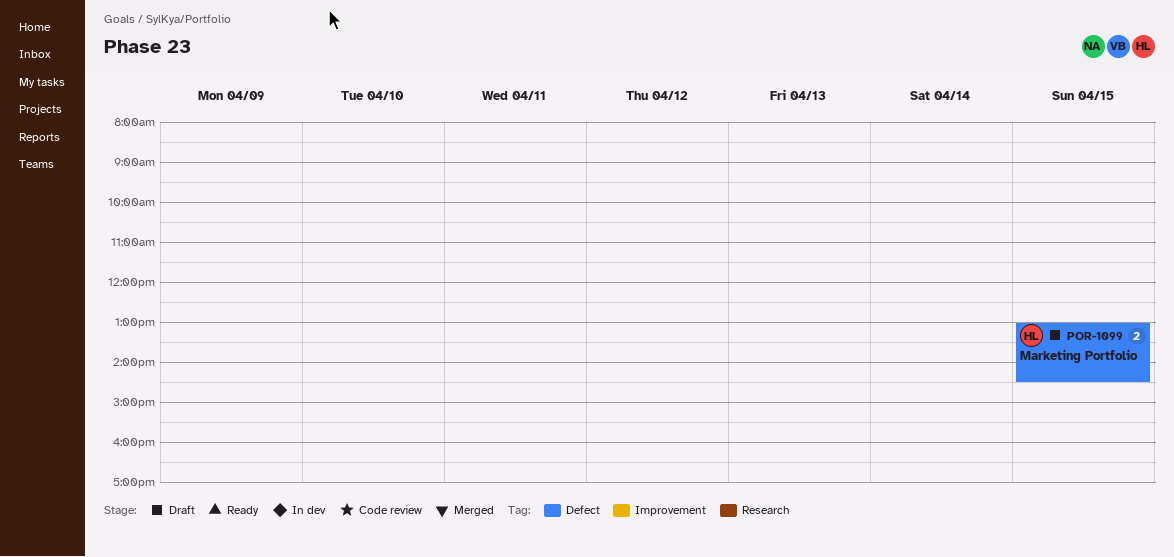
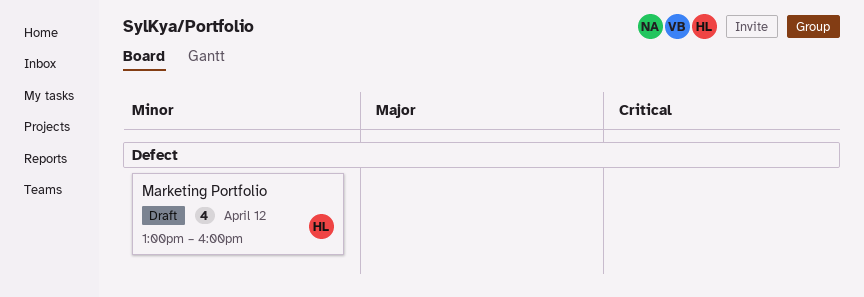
Marketing Portfolio, estimate: 2 -> 4
Marketing Portfolio, day: Apr 15 -> Apr 12
Marketing Portfolio, ends: 14:30 -> 16:00

